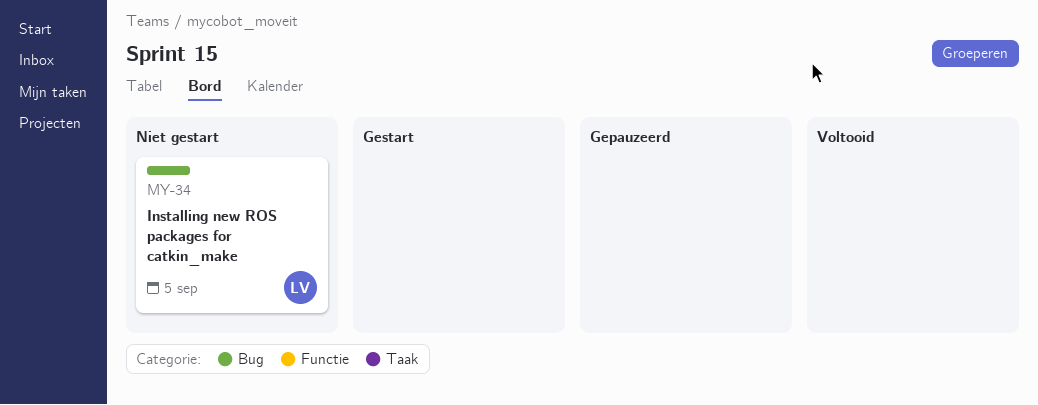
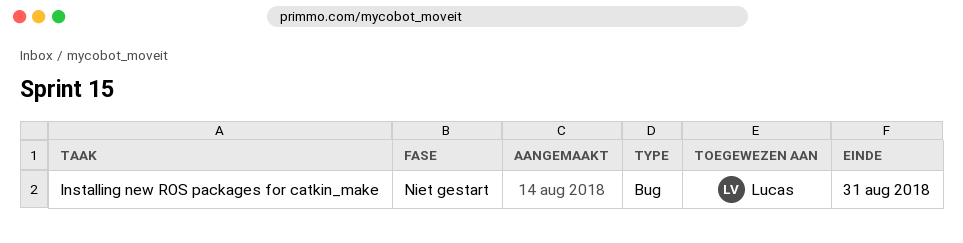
Installing new ROS packages for catkin_make, due: Sep 5 -> Aug 31

